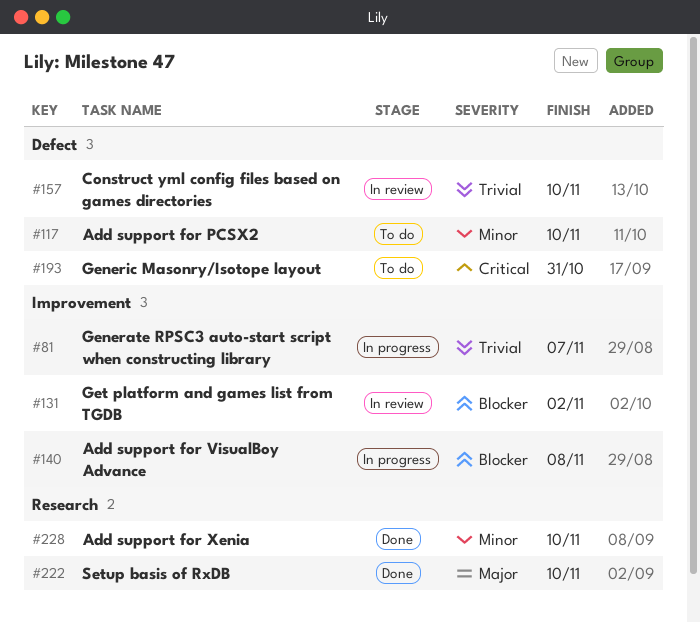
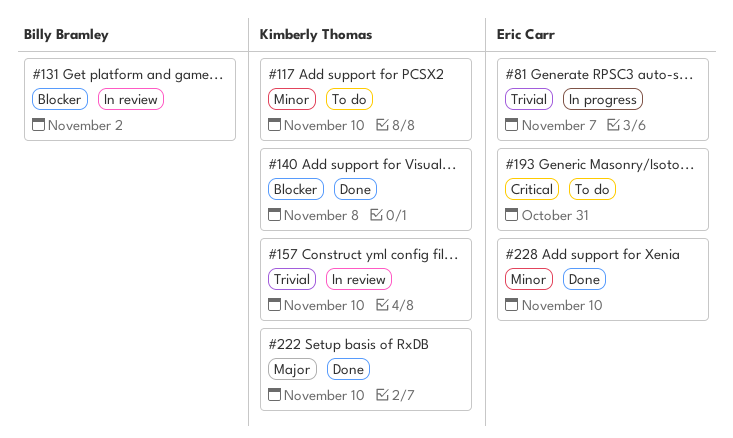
#140, status: In progress -> Done

